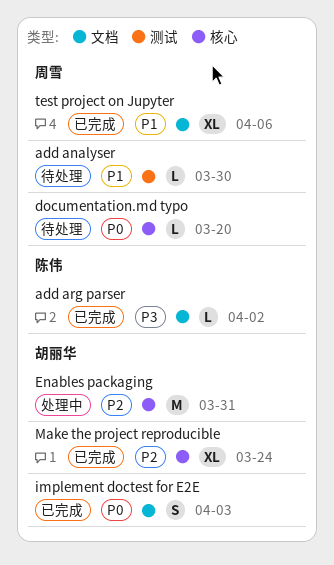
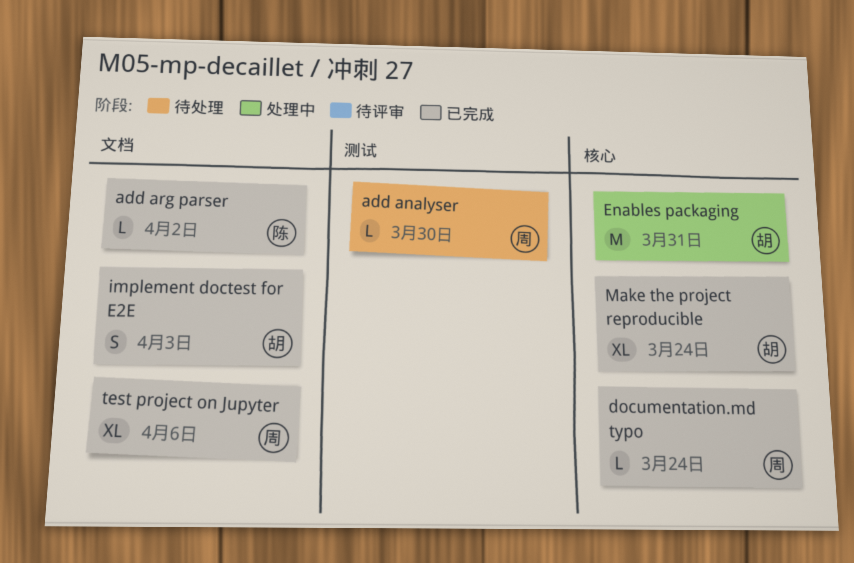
documentation.md typo, status: 待处理 -> 已完成
documentation.md typo, due: Mar 20 -> Mar 24

